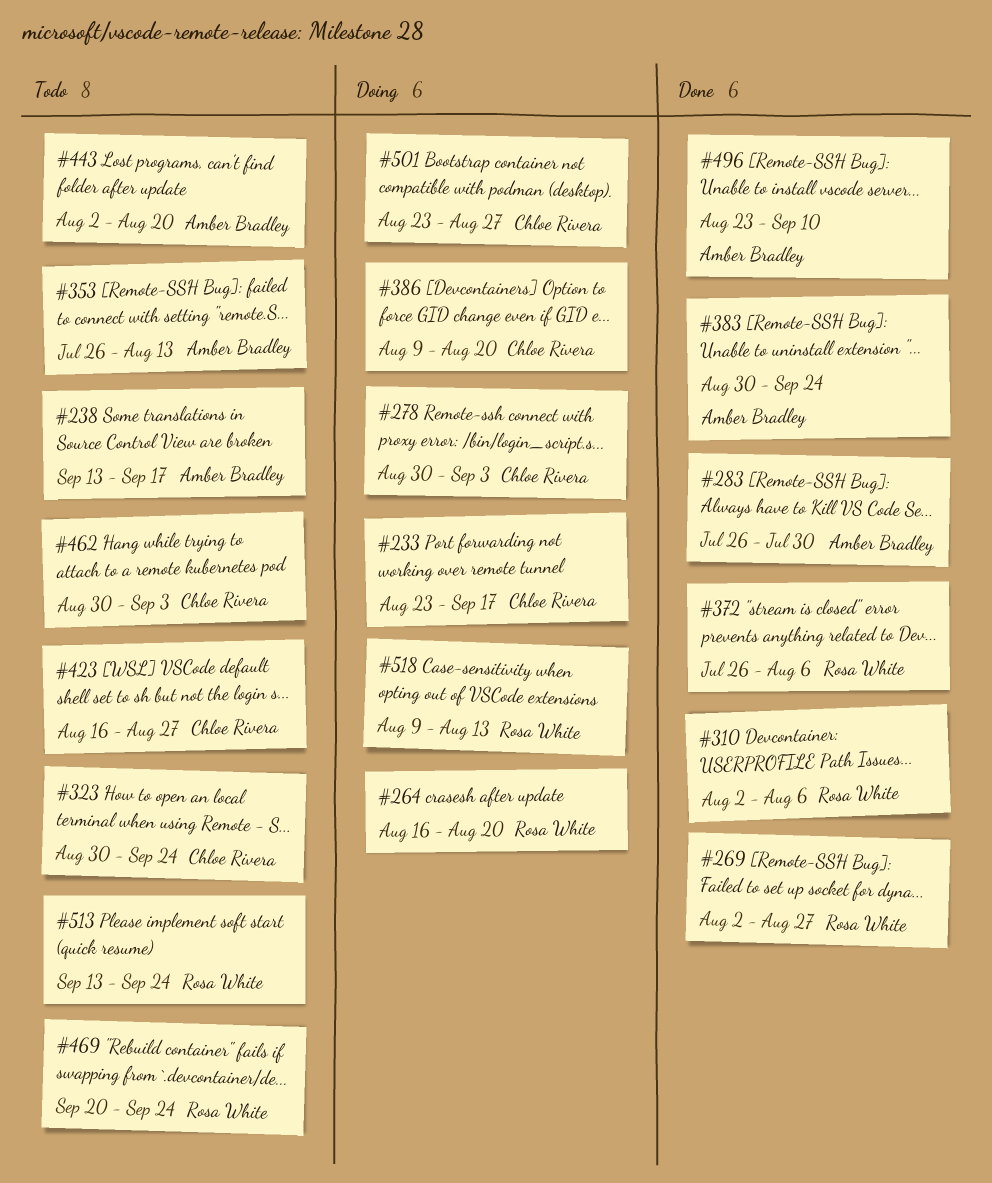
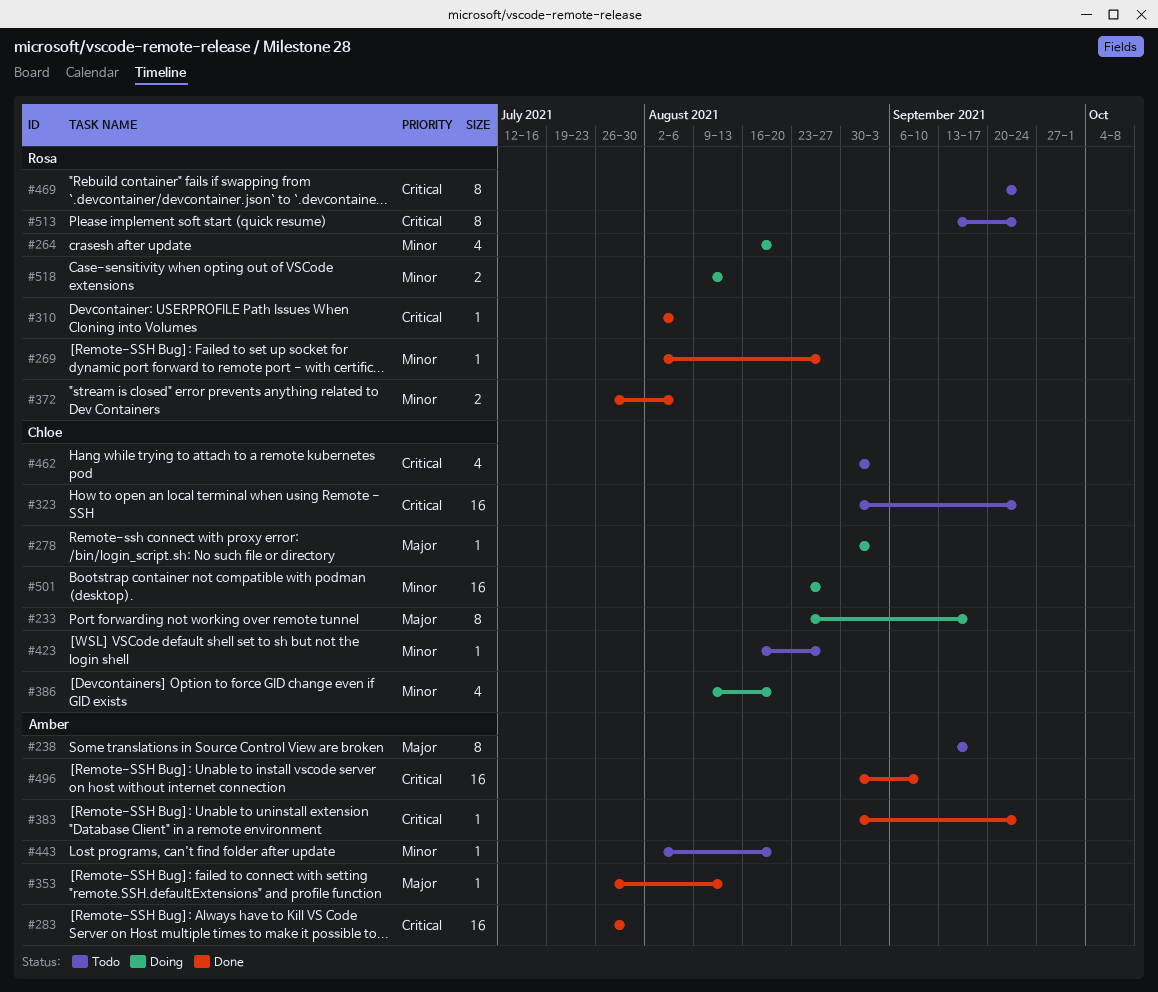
#353, status: Todo -> Done
#496, start: Aug 23 -> Aug 30

